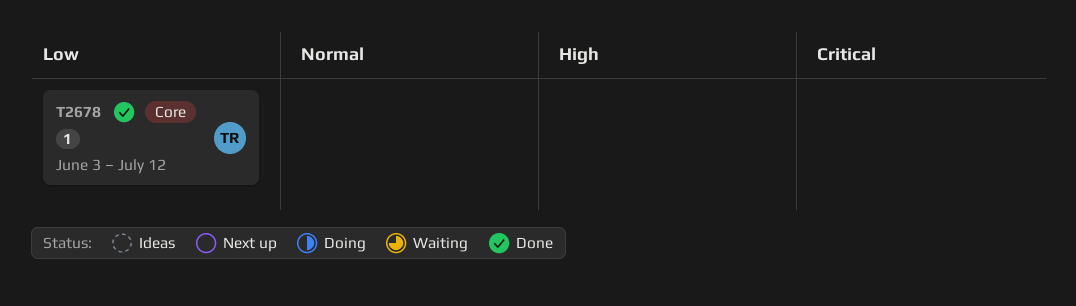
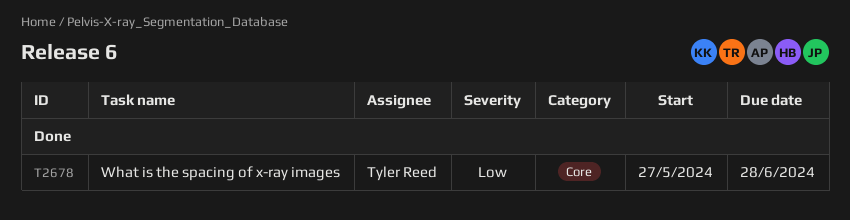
T2678, start: Jun 3 -> May 27
T2678, due: Jul 12 -> Jun 28

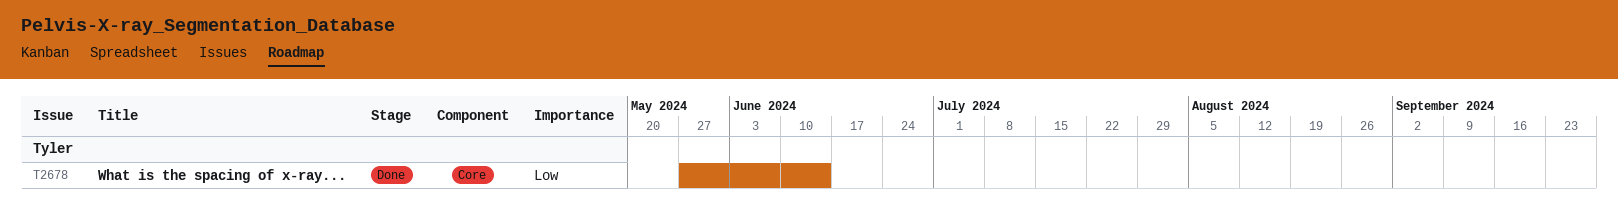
T2678, due: Jun 28 -> Jun 14

